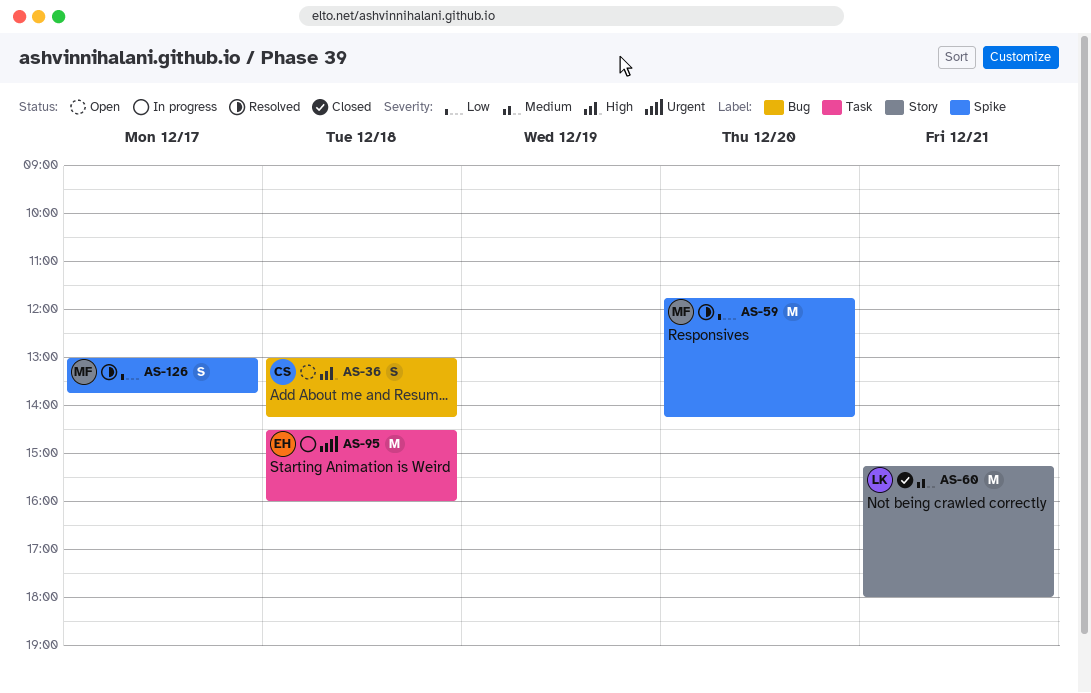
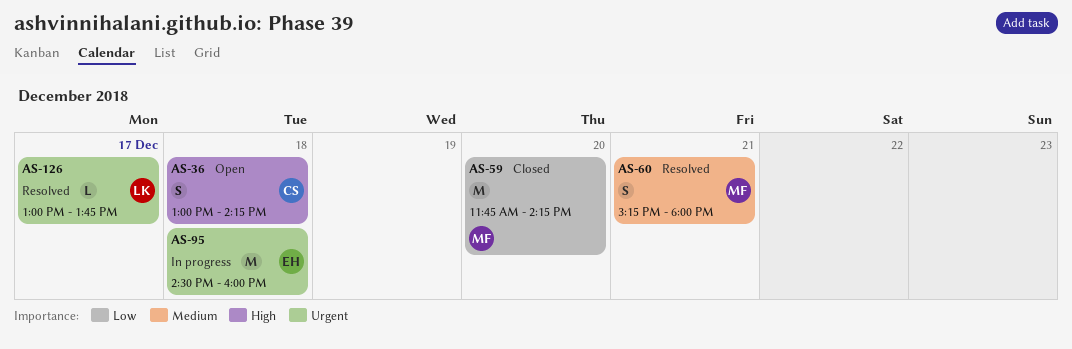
AS-59, status: Resolved -> Closed
AS-60, status: Closed -> Resolved
AS-60, owner: LK -> MF
AS-60, estimate: M -> S
AS-126, owner: MF -> LK
AS-126, priority: Low -> Urgent
AS-126, estimate: S -> L

